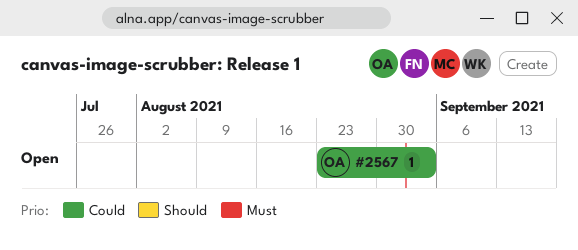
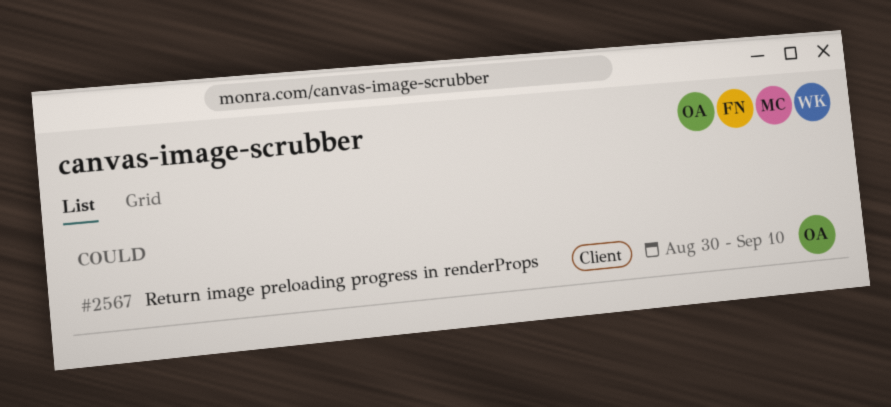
#2567, start: Aug 23 -> Aug 30
#2567, due: Sep 3 -> Sep 10

